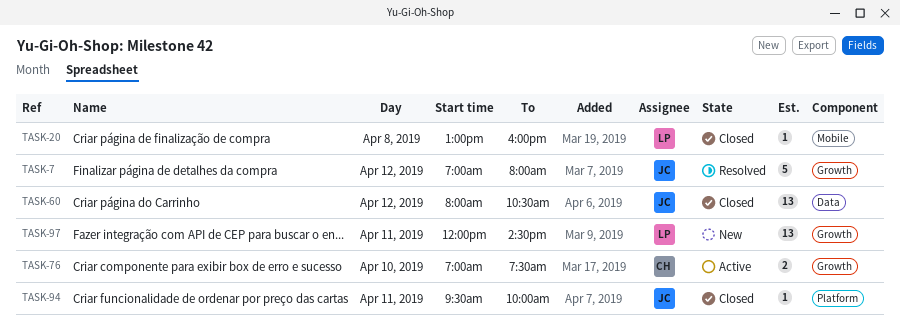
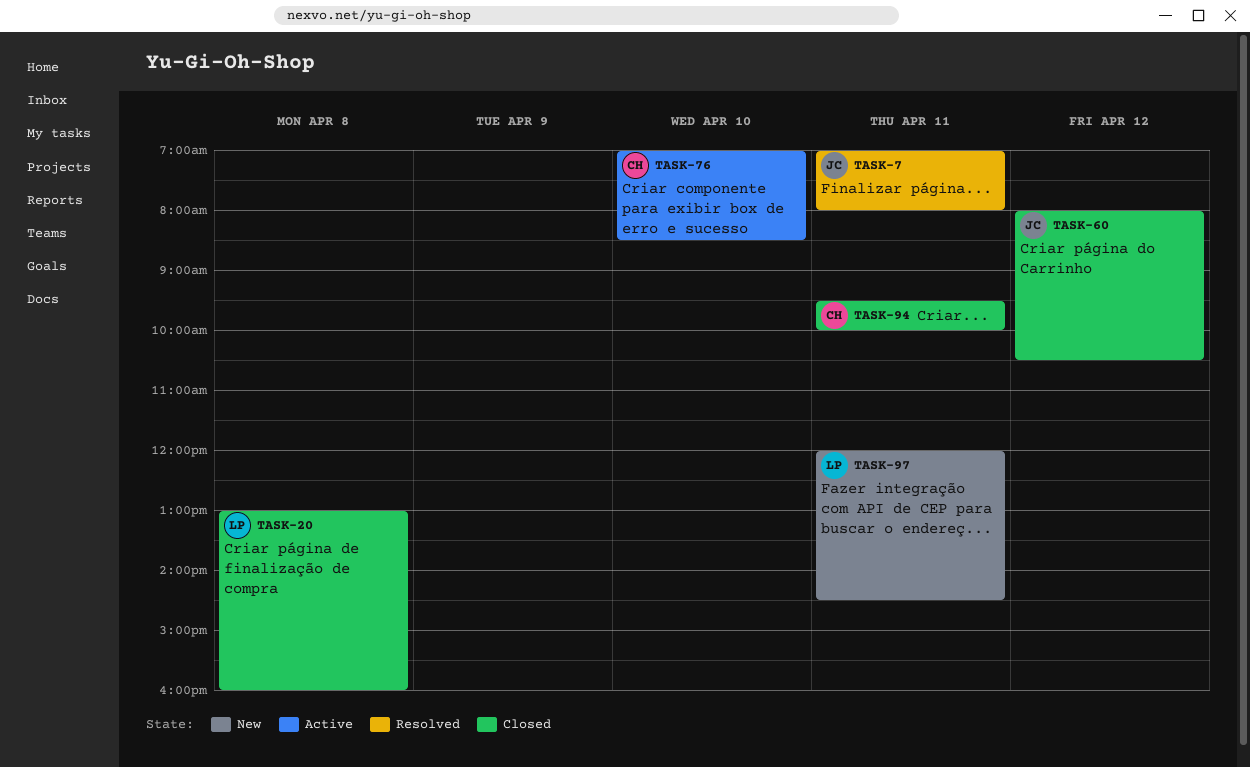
TASK-7, day: Apr 12 -> Apr 11
TASK-76, ends: 07:30 -> 08:30
TASK-94, owner: JC -> CH

